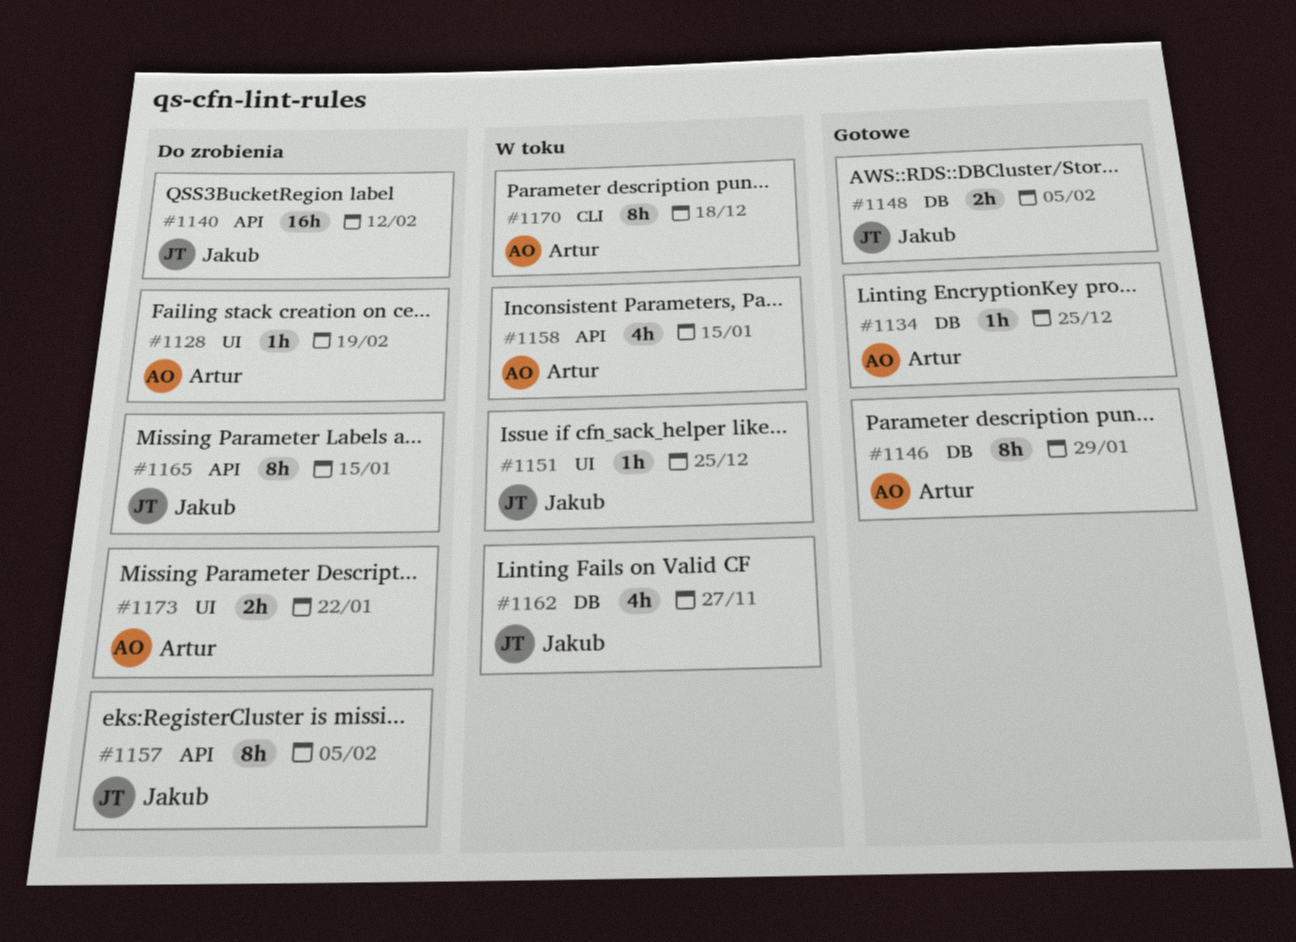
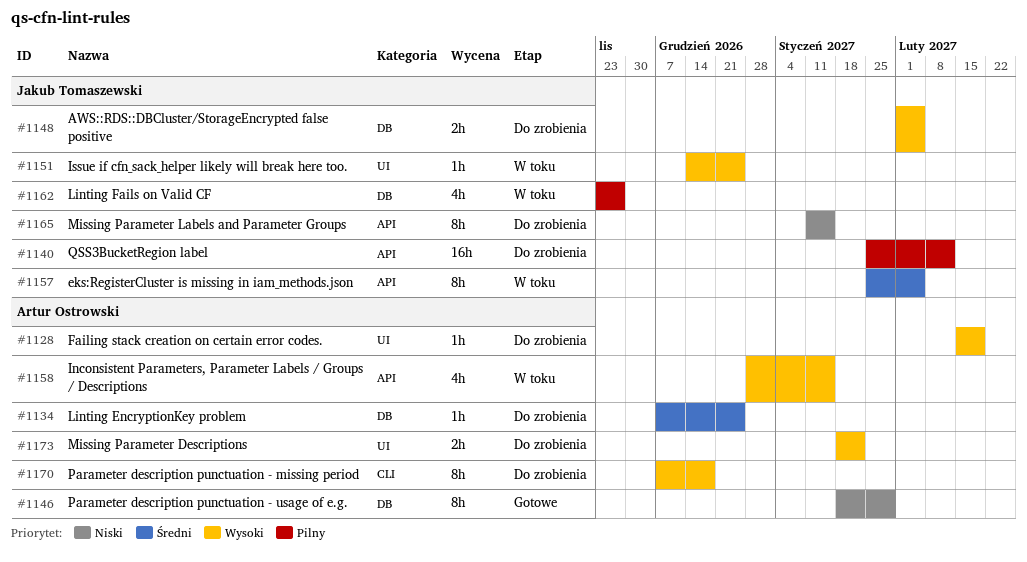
#1134, status: Gotowe -> Do zrobienia
#1148, status: Gotowe -> Do zrobienia
#1157, status: Do zrobienia -> W toku
#1170, status: W toku -> Do zrobienia

